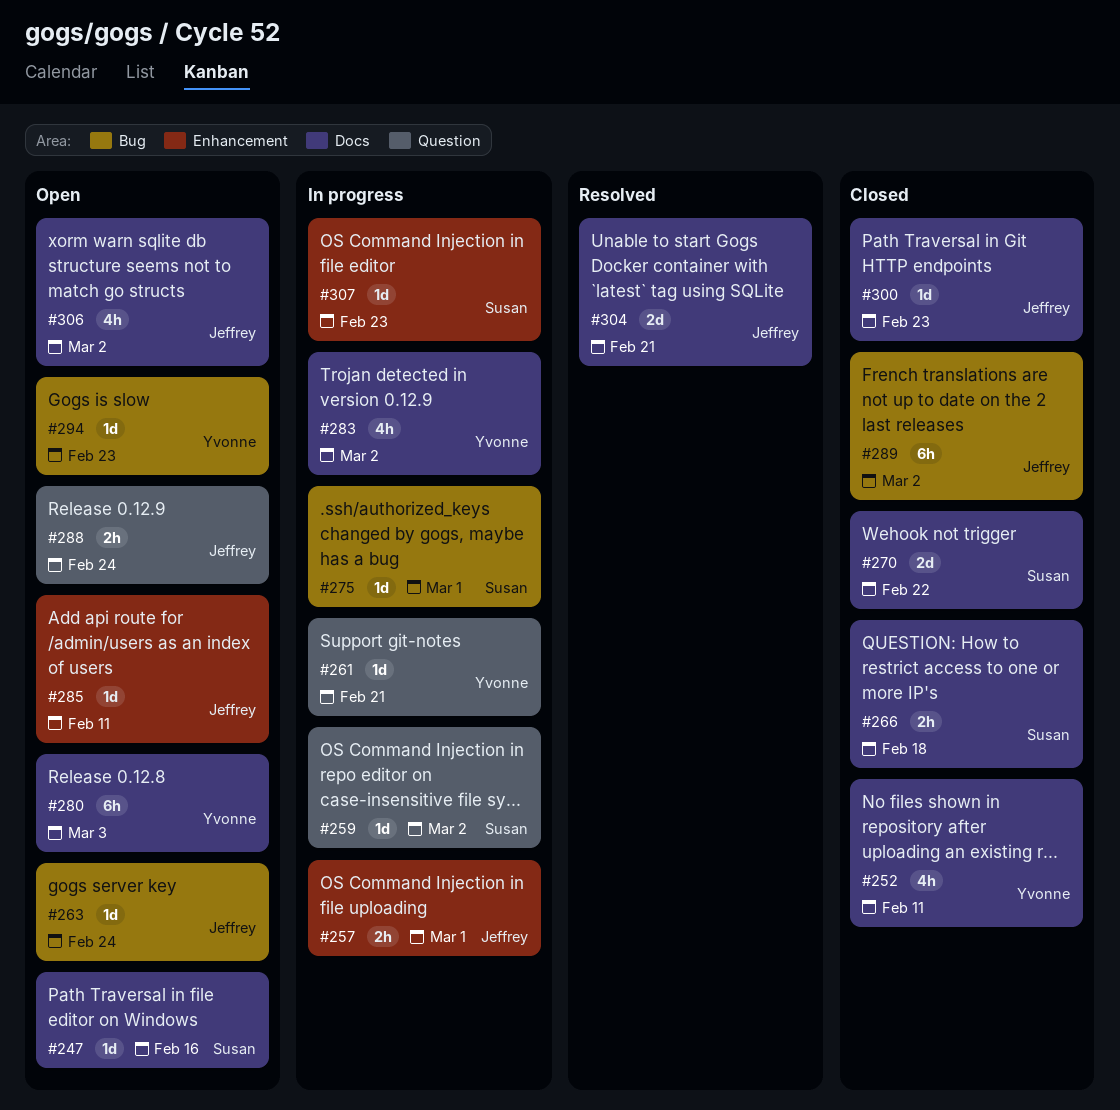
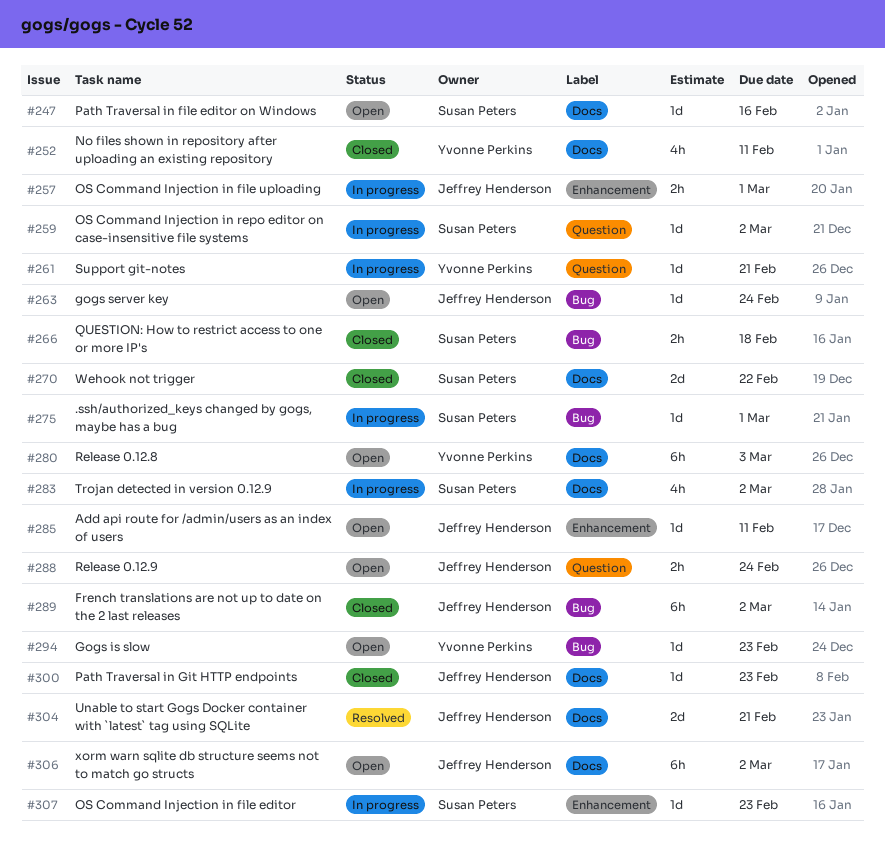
#266, label: Docs -> Bug
#283, owner: Yvonne Perkins -> Susan Peters
#306, estimate: 4h -> 6h

